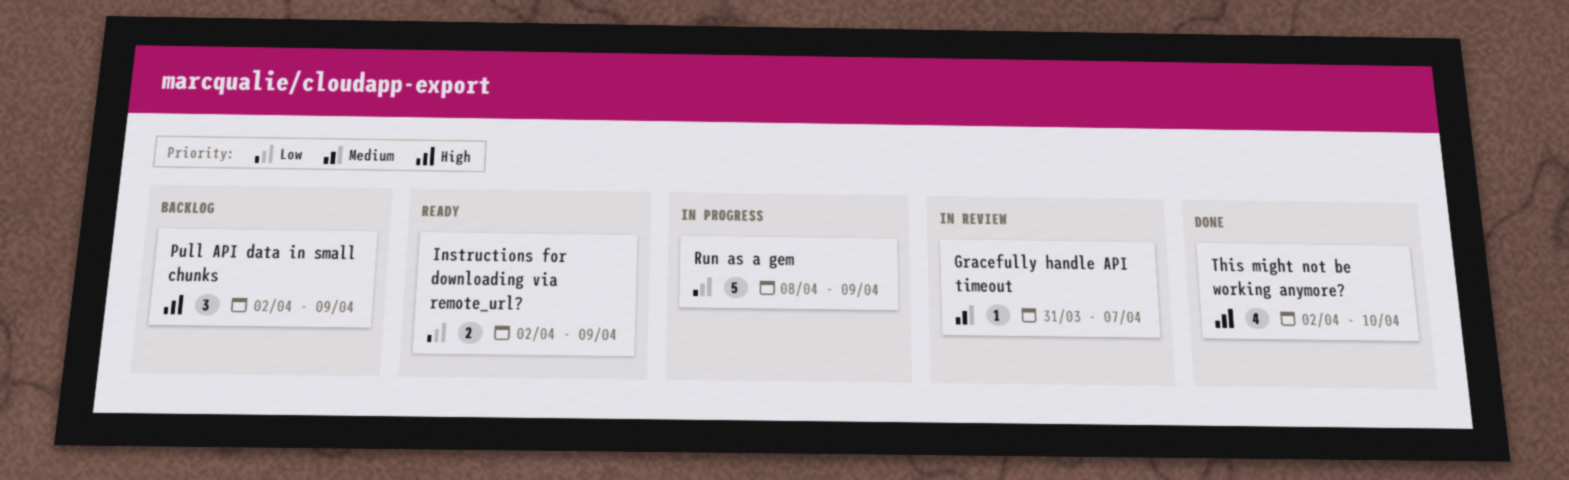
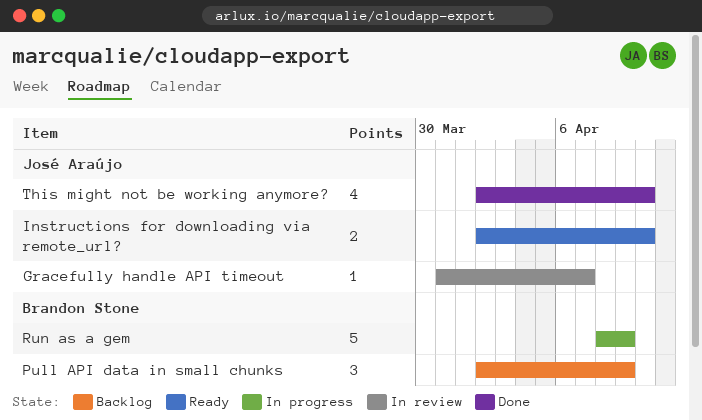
Instructions for downloading via remote_url?, due: Apr 9 -> Apr 10

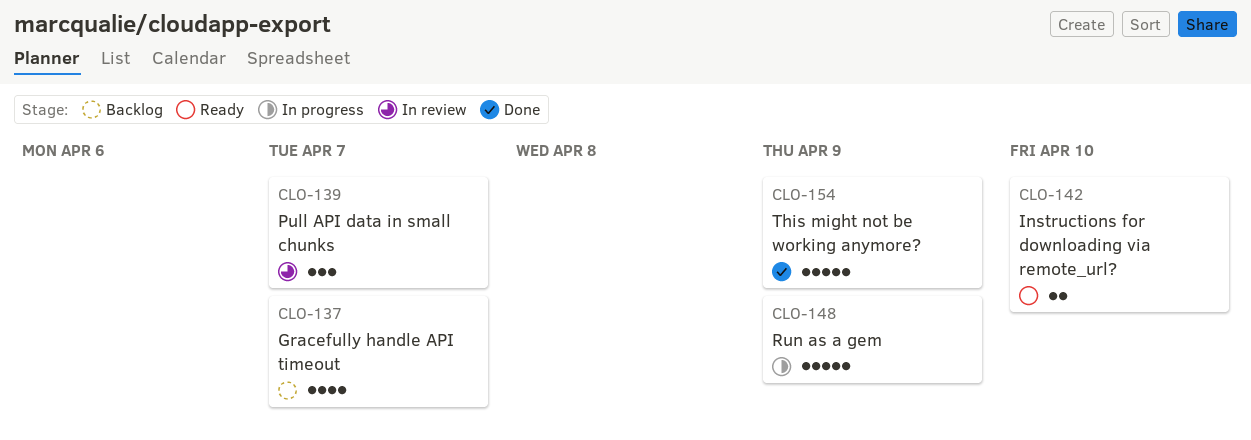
Gracefully handle API timeout, status: In review -> Backlog
Gracefully handle API timeout, estimate: 1 -> 4
Pull API data in small chunks, status: Backlog -> In review
Pull API data in small chunks, due: Apr 9 -> Apr 7
This might not be working anymore?, estimate: 4 -> 5
This might not be working anymore?, due: Apr 10 -> Apr 9

